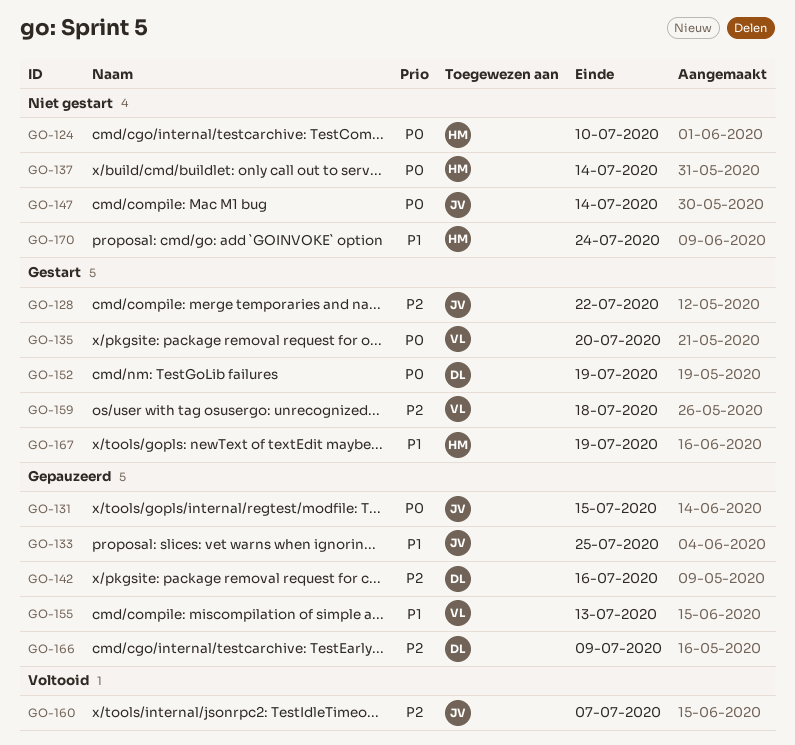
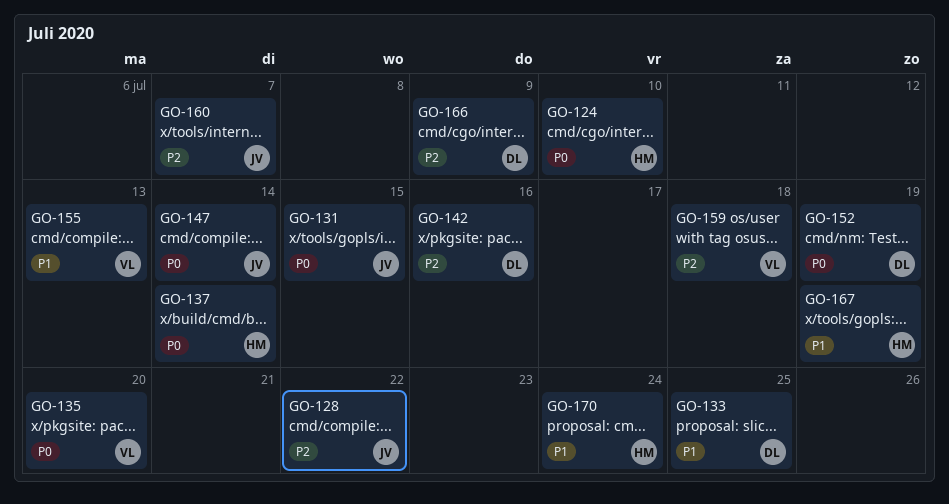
GO-133, owner: JV -> DL

